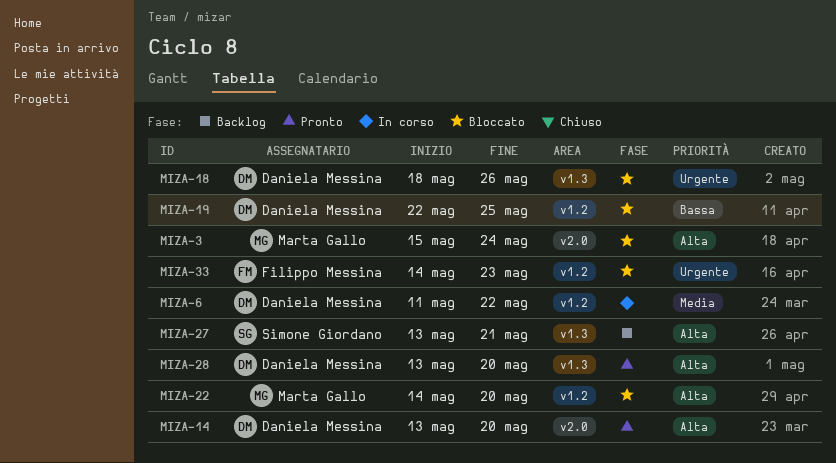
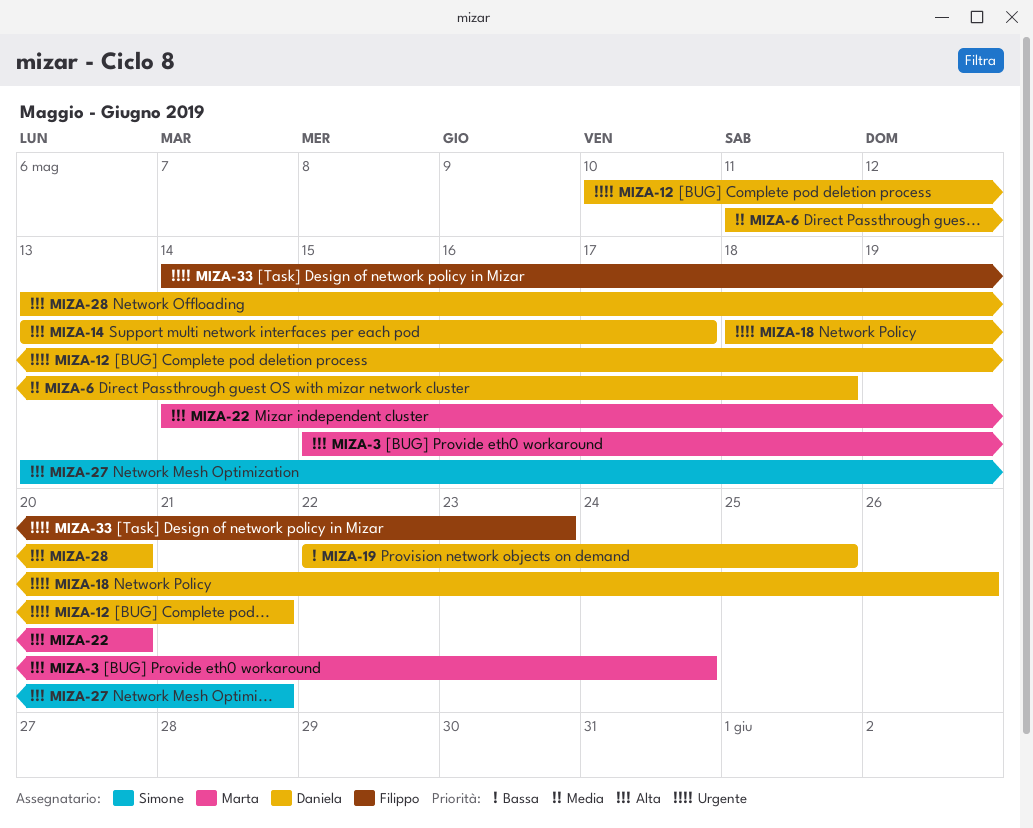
MIZA-6, due: May 22 -> May 18
MIZA-12: none -> present
MIZA-14, due: May 20 -> May 17

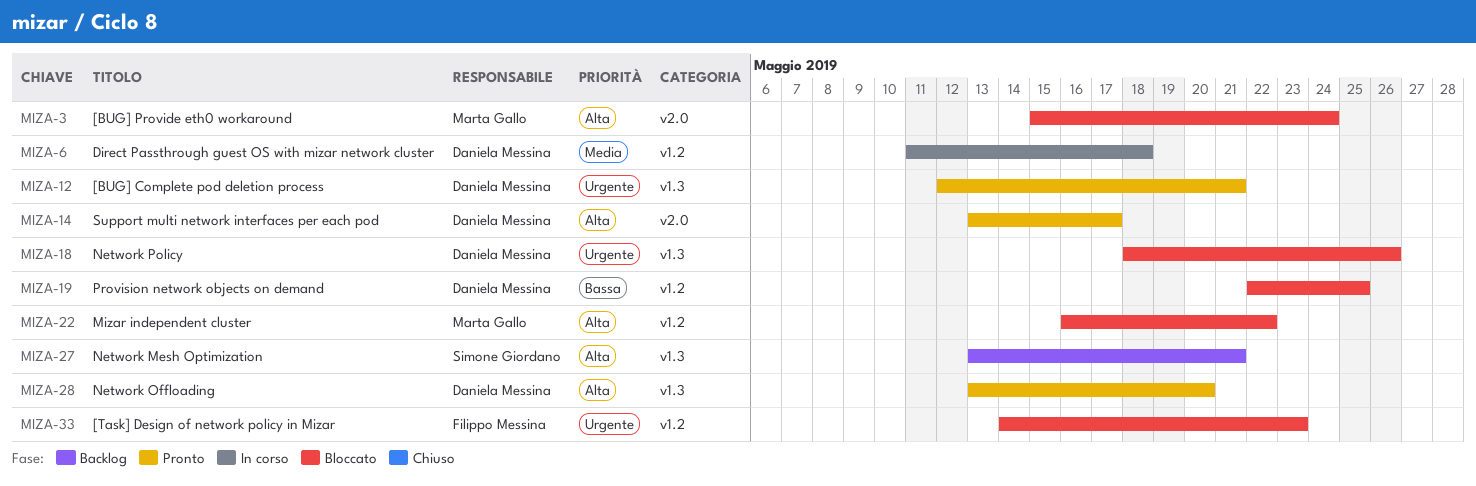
MIZA-12, start: May 10 -> May 12
MIZA-22, start: May 14 -> May 16
MIZA-22, due: May 20 -> May 22

